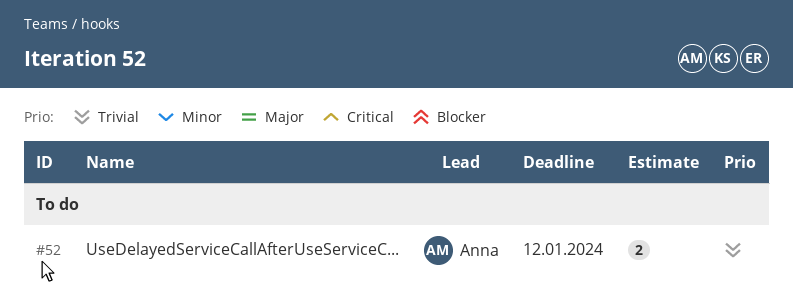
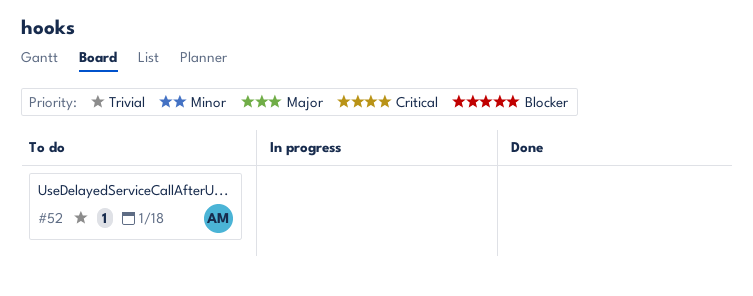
#52, estimate: 2 -> 1
#52, due: Jan 12 -> Jan 18

